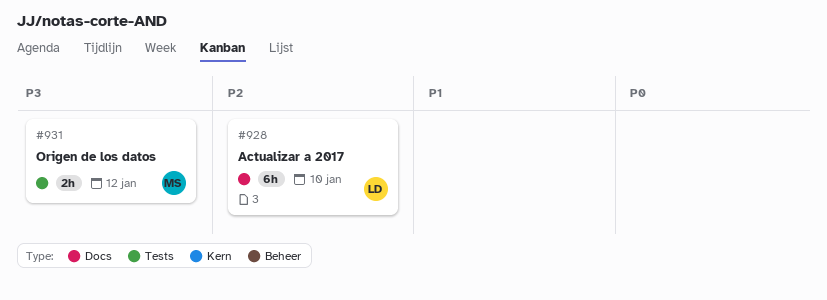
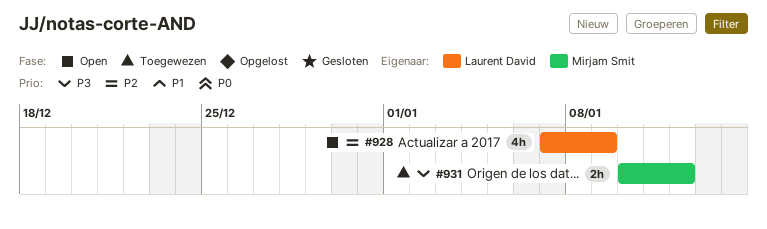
#928, estimate: 6h -> 4h
#928, due: Jan 10 -> Jan 9

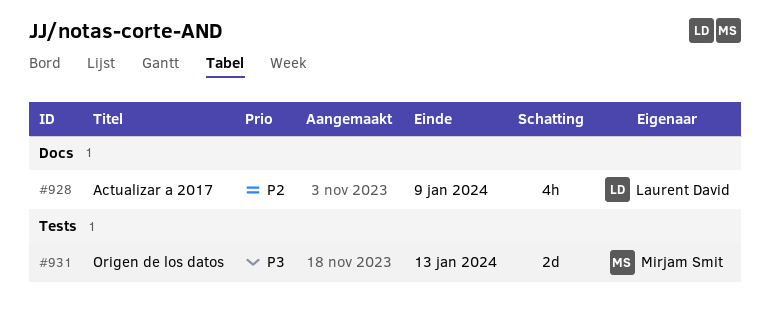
#931, estimate: 2h -> 2d
#931, due: Jan 12 -> Jan 13

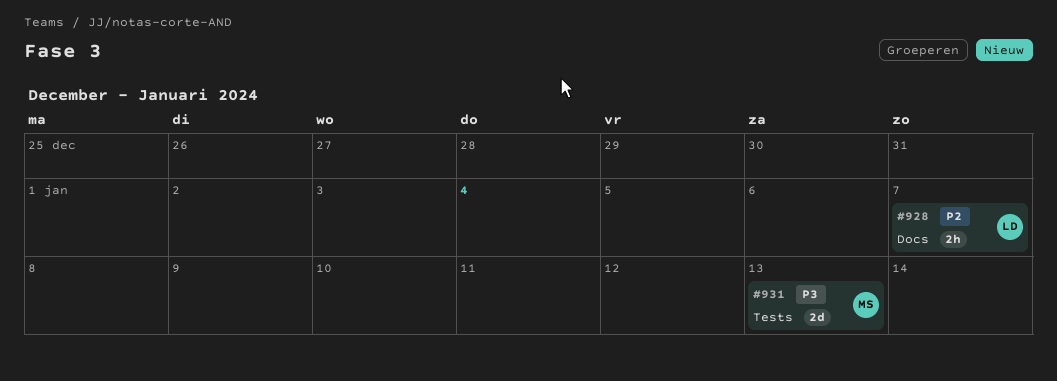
#928, estimate: 4h -> 2h
#928, due: Jan 9 -> Jan 7

